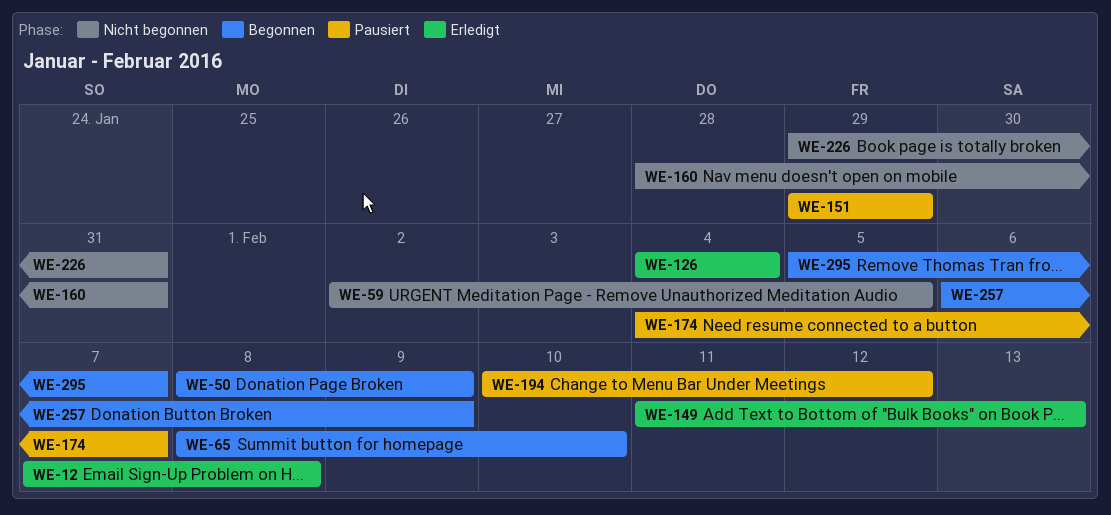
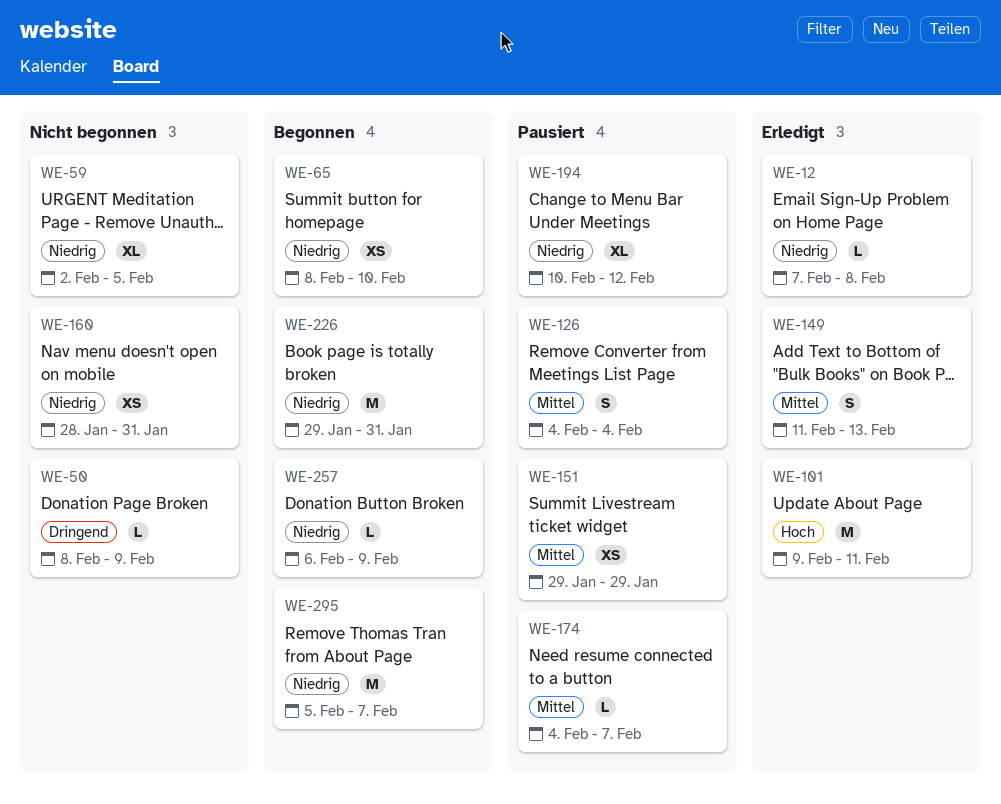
WE-50, status: Begonnen -> Nicht begonnen
WE-101: none -> present
WE-126, status: Erledigt -> Pausiert
WE-226, status: Nicht begonnen -> Begonnen

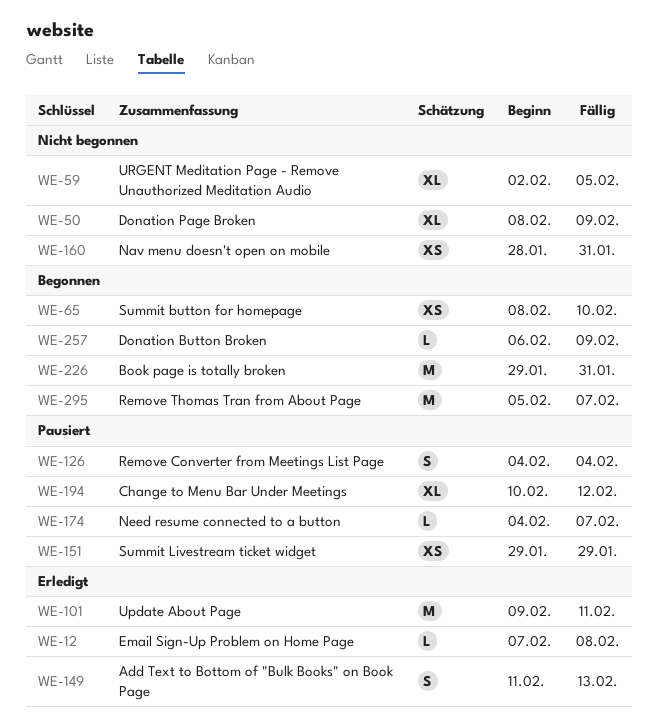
WE-50, estimate: L -> XL

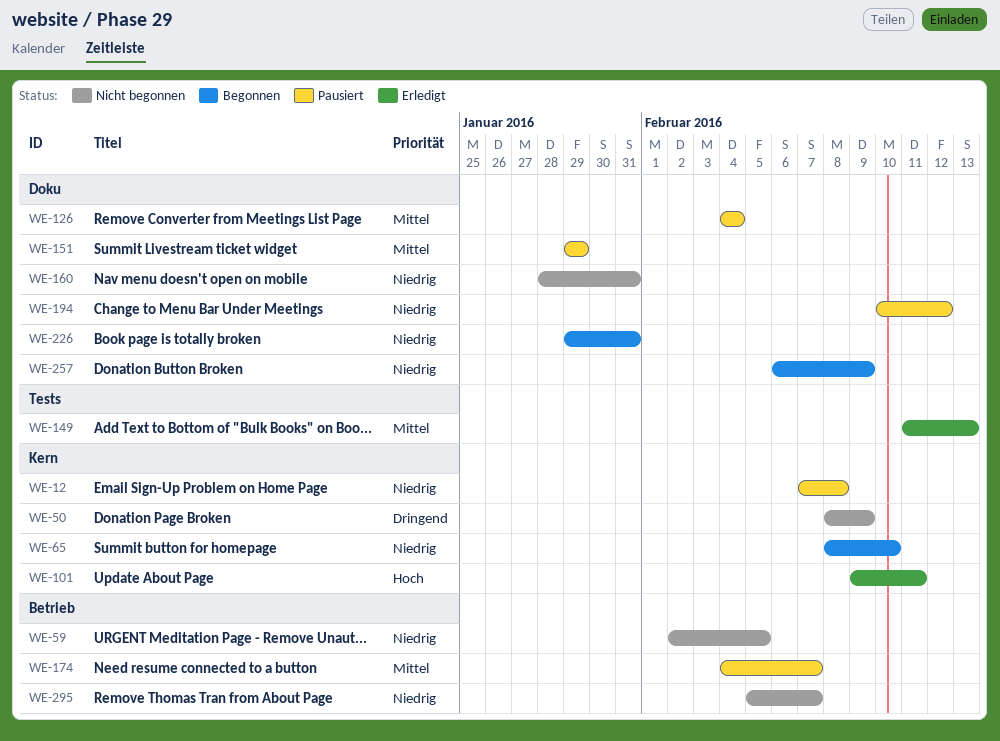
WE-12, status: Erledigt -> Pausiert
WE-295, status: Begonnen -> Nicht begonnen

